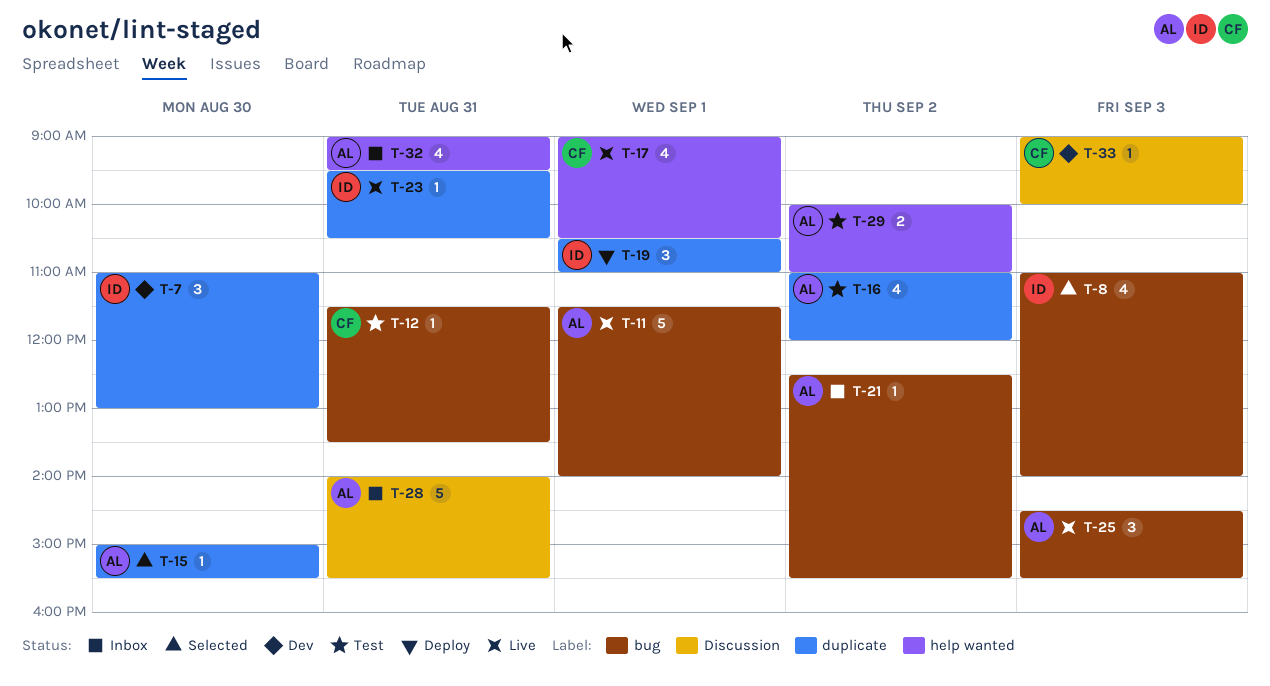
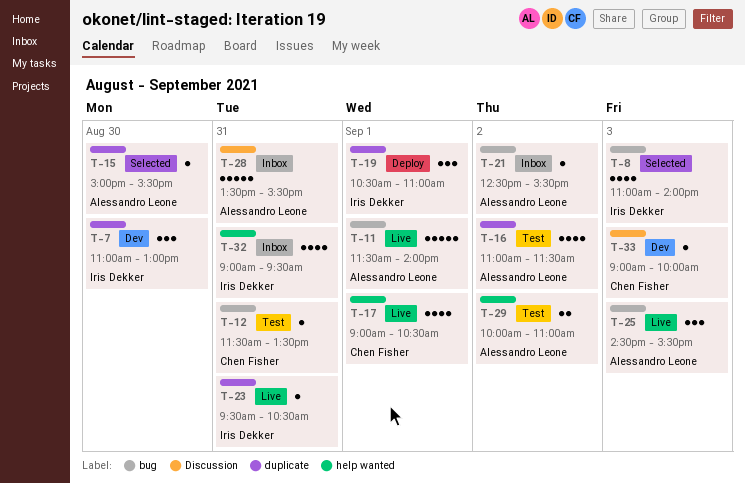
T-16, ends: 12:00 -> 11:30
T-28, begins: 14:00 -> 13:30
T-32, owner: Alessandro Leone -> Iris Dekker

